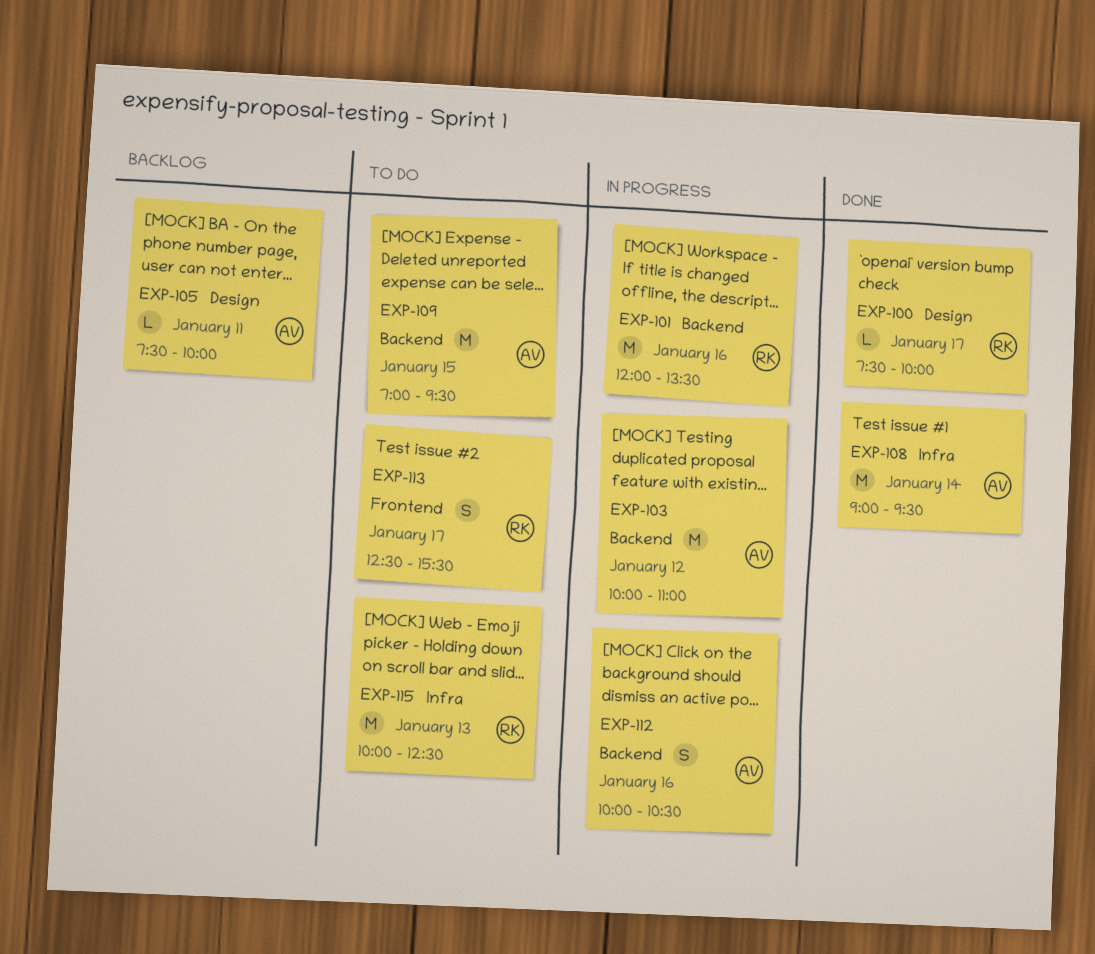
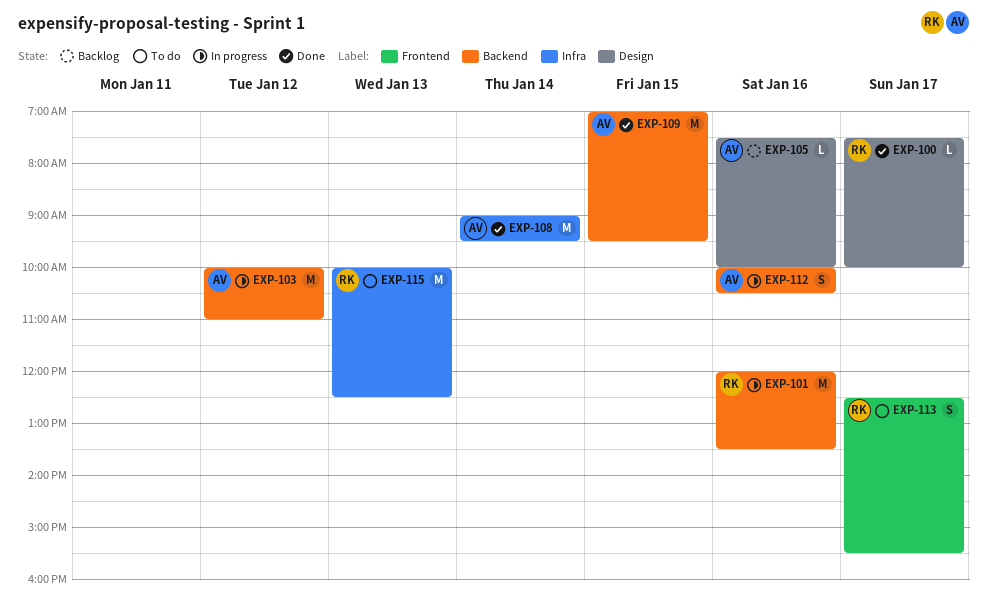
EXP-105, day: Jan 11 -> Jan 16
EXP-109, status: To do -> Done

